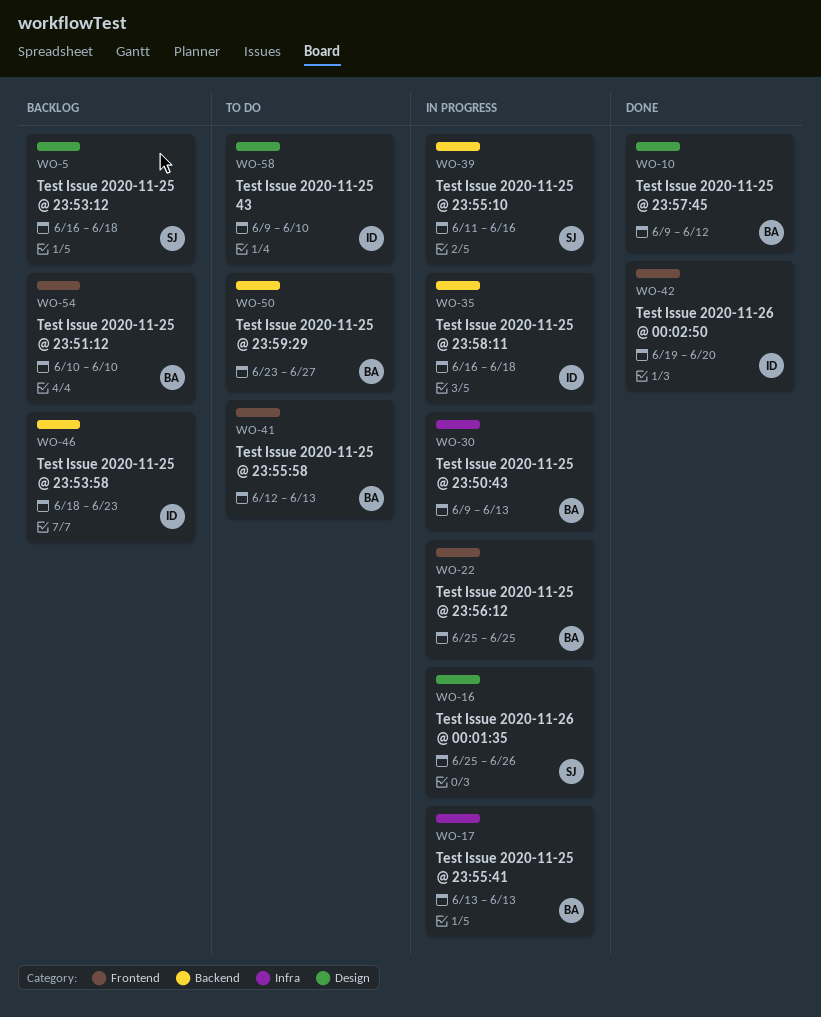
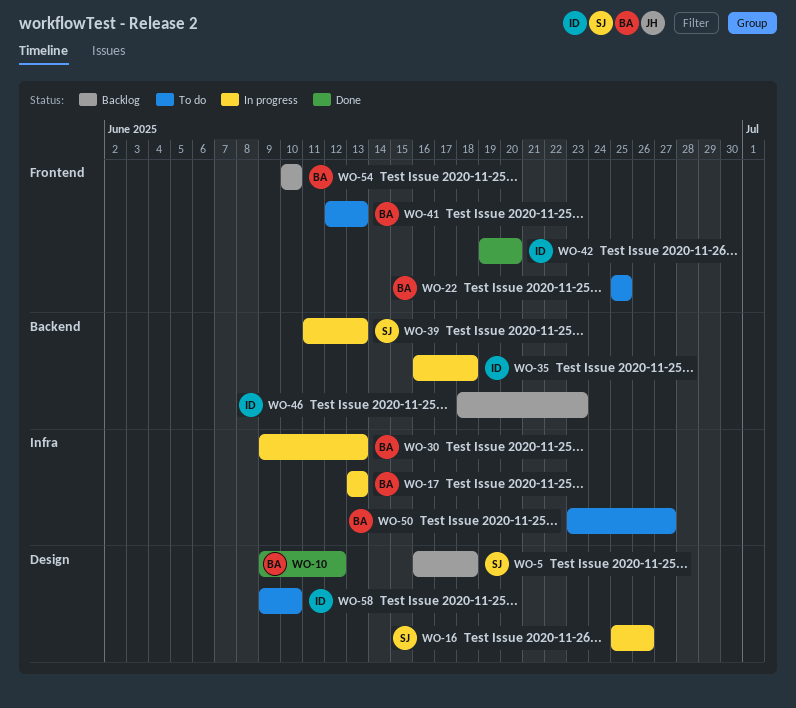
WO-22, status: In progress -> To do
WO-39, due: Jun 16 -> Jun 13
WO-50, label: Backend -> Infra

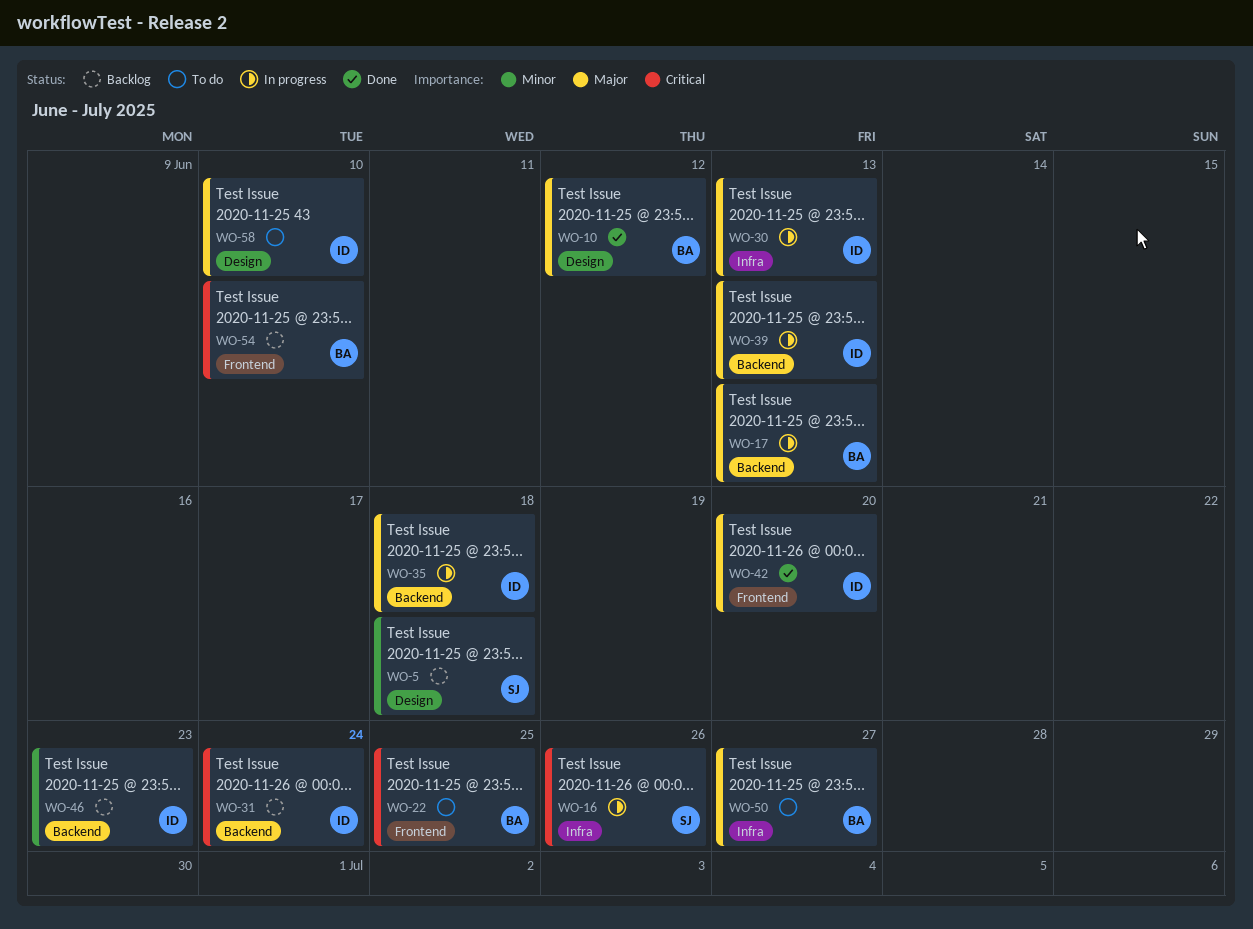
WO-16, label: Design -> Infra
WO-17, label: Infra -> Backend
WO-30, owner: BA -> ID
WO-31: none -> present
WO-39, owner: SJ -> ID
WO-41: present -> none

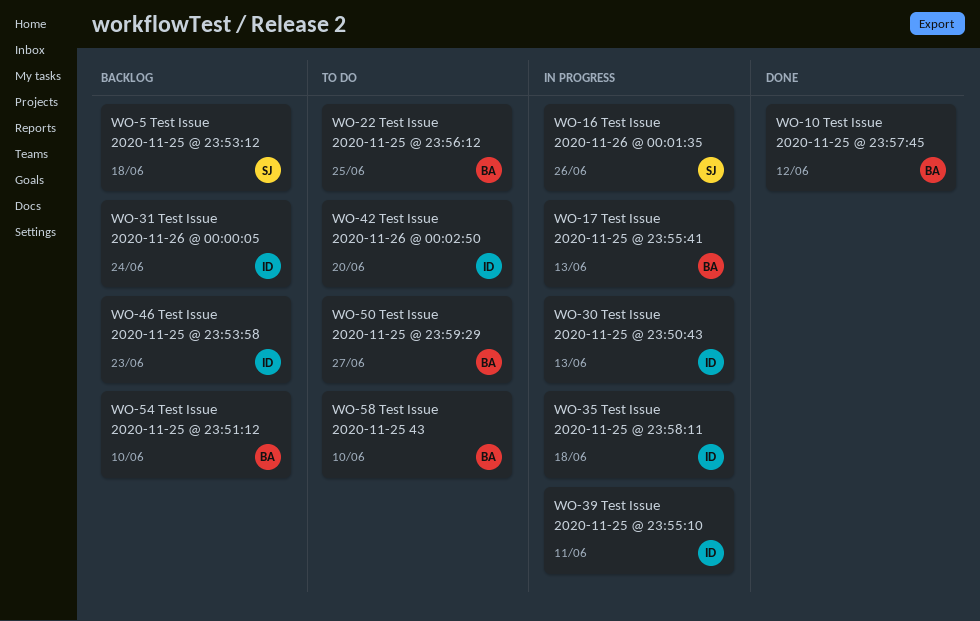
WO-39, due: Jun 13 -> Jun 11
WO-42, status: Done -> To do
WO-58, owner: ID -> BA

